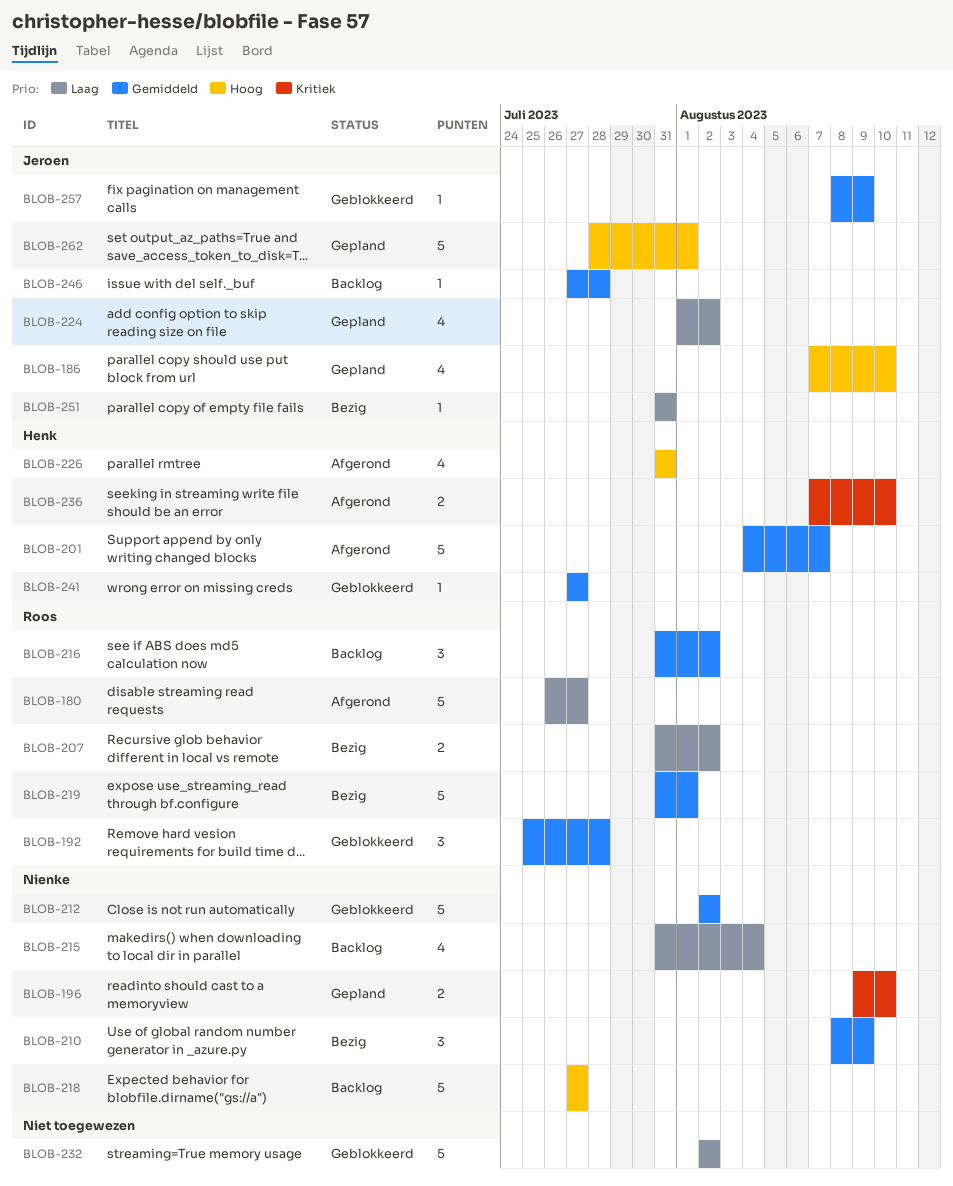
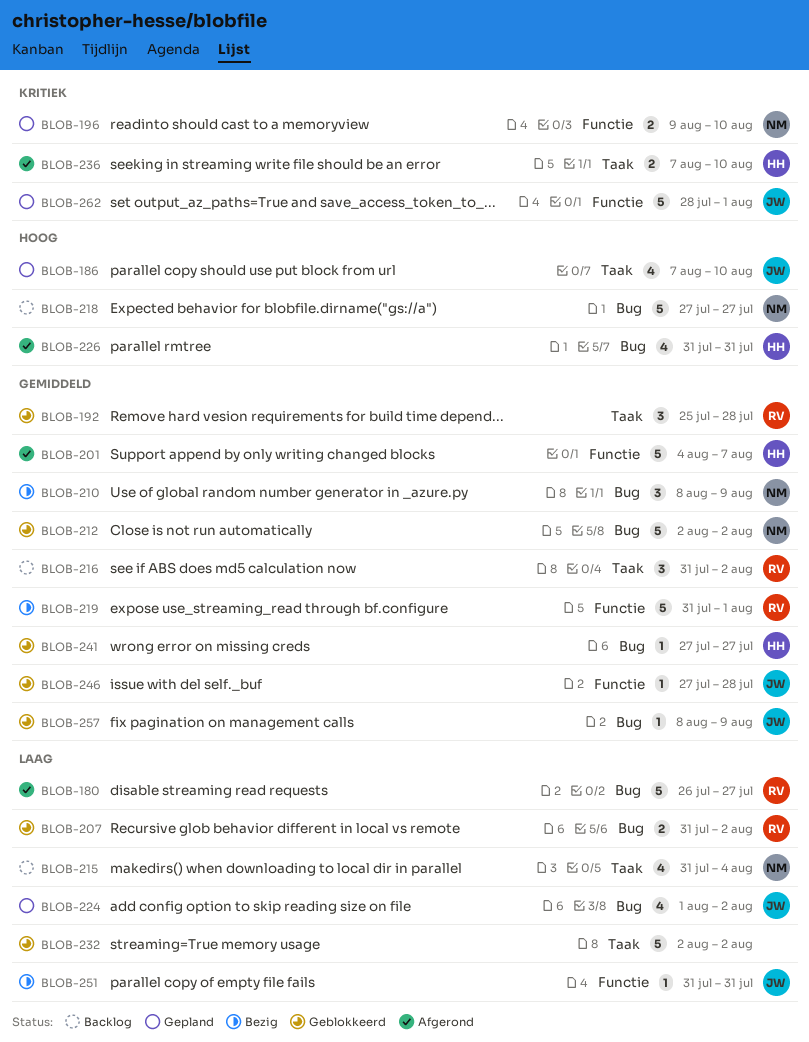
BLOB-207, status: Bezig -> Geblokkeerd
BLOB-246, status: Backlog -> Geblokkeerd
BLOB-262, priority: Hoog -> Kritiek

